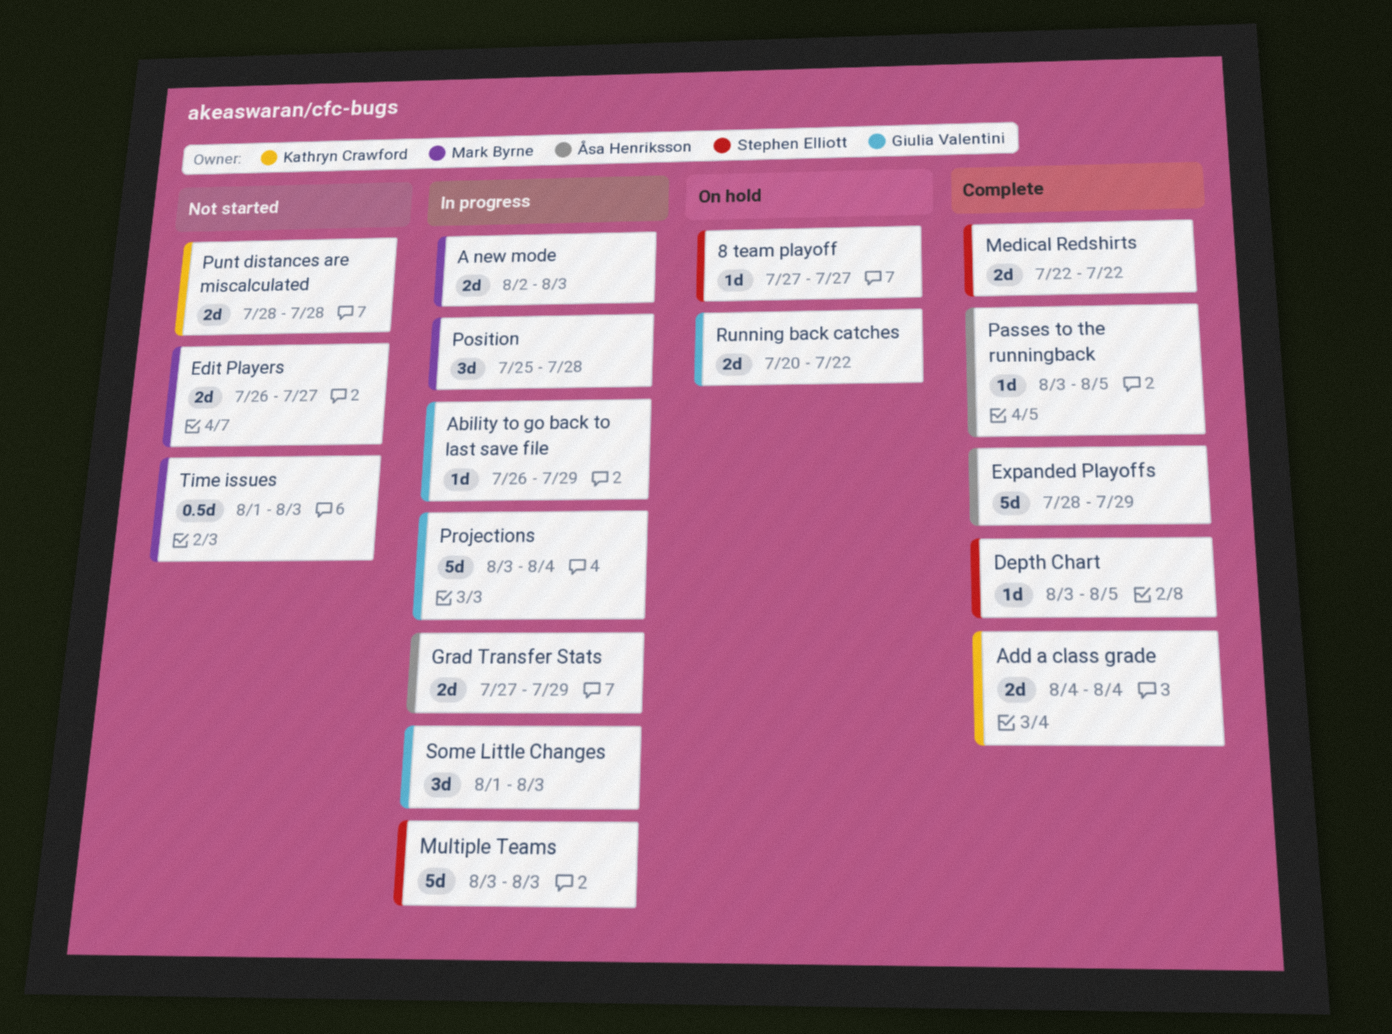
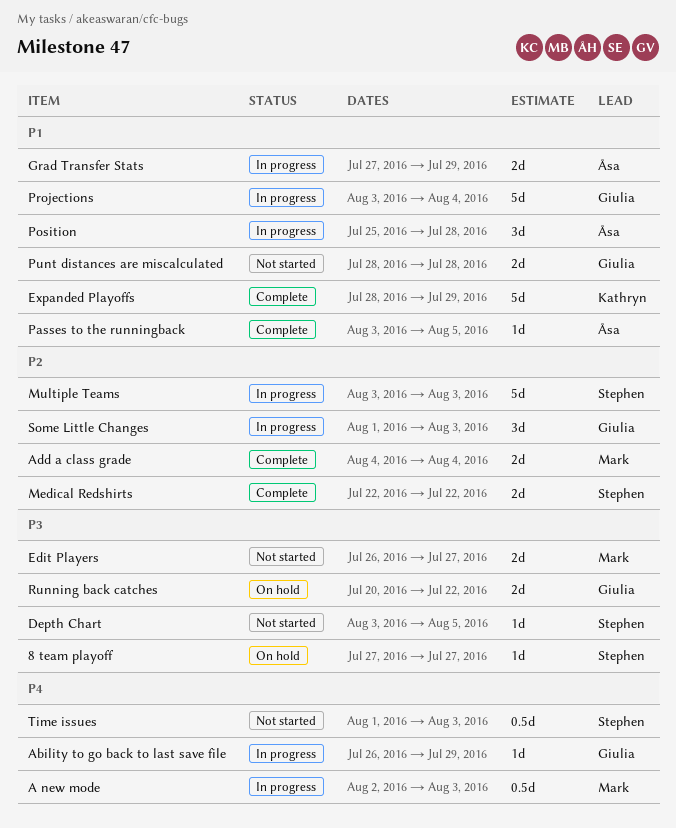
A new mode, estimate: 2d -> 0.5d
Add a class grade, owner: Kathryn Crawford -> Mark Byrne
Depth Chart, status: Complete -> Not started
Expanded Playoffs, owner: Åsa Henriksson -> Kathryn Crawford
Position, owner: Mark Byrne -> Åsa Henriksson
Punt distances are miscalculated, owner: Kathryn Crawford -> Giulia Valentini
Time issues, owner: Mark Byrne -> Stephen Elliott

